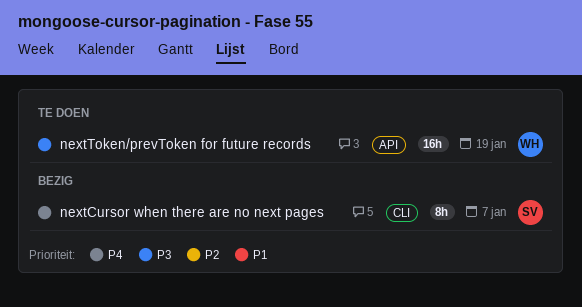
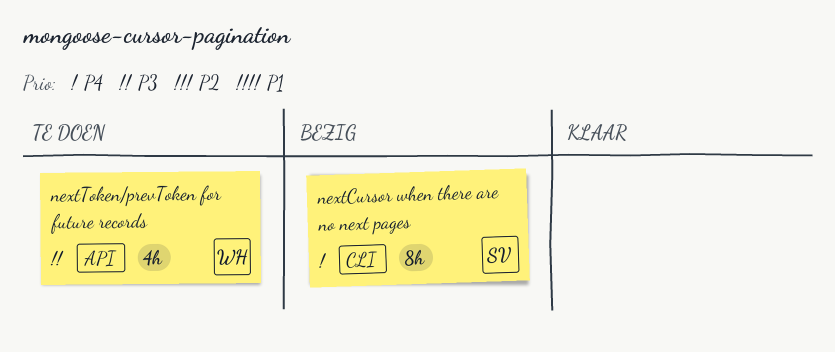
nextToken/prevToken for future records, estimate: 16h -> 4h

